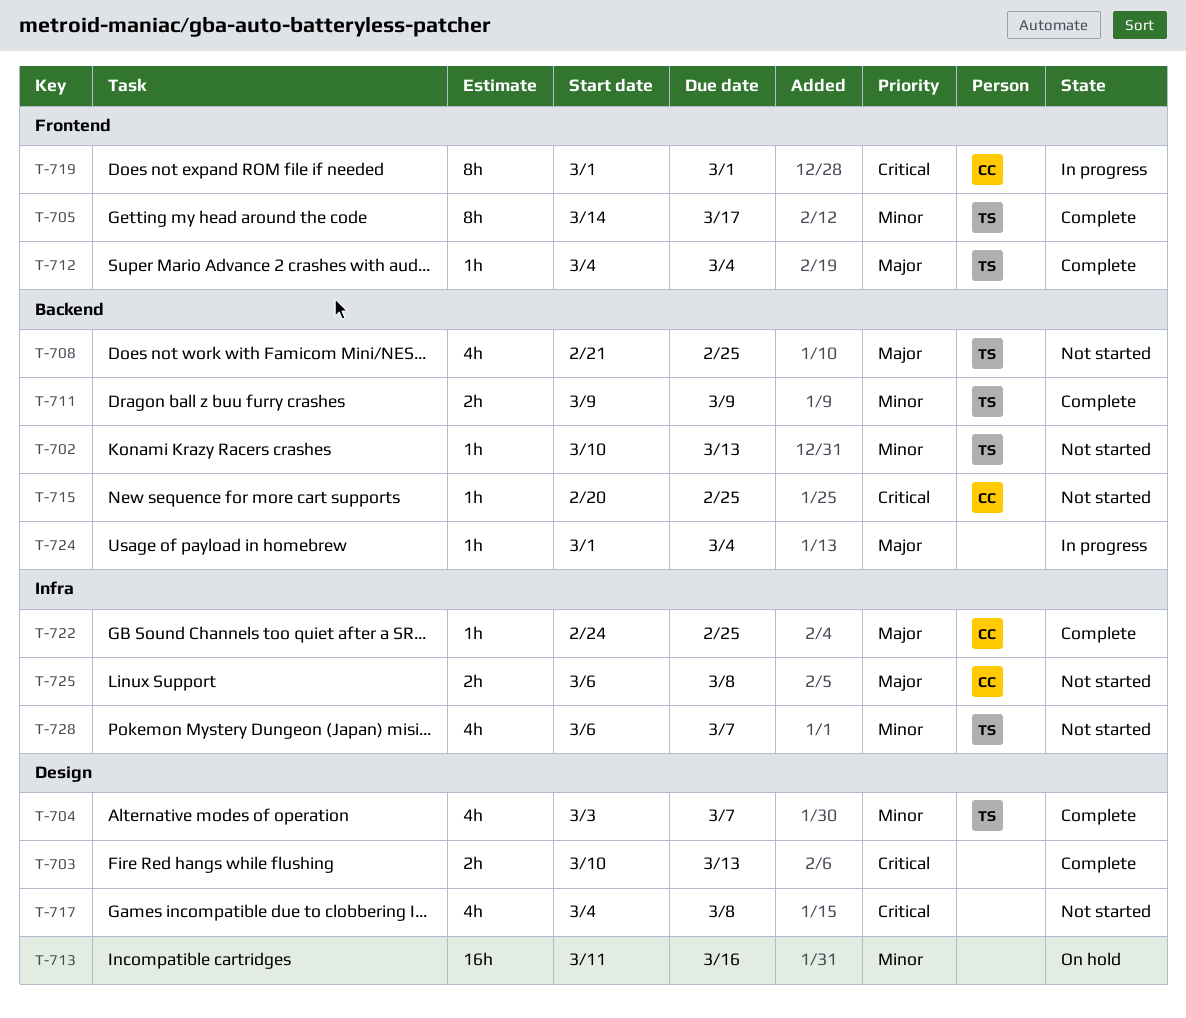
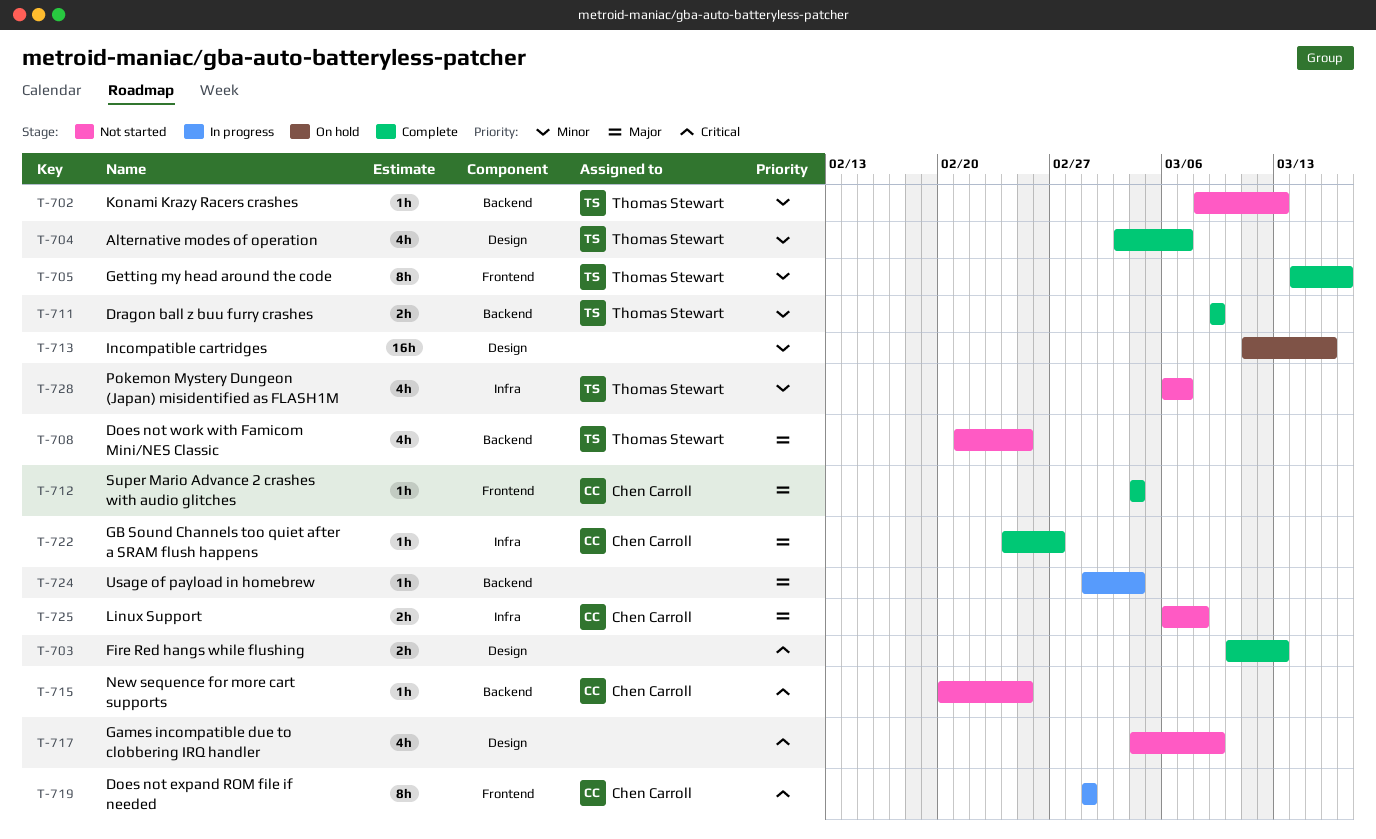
T-702, start: Mar 10 -> Mar 8
T-712, owner: Thomas Stewart -> Chen Carroll
T-717, due: Mar 8 -> Mar 9
T-722, due: Feb 25 -> Feb 27

